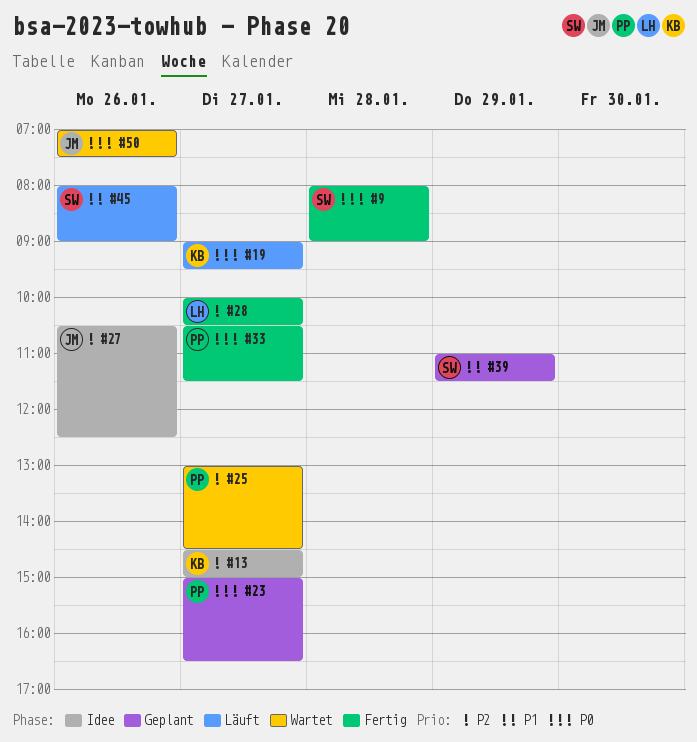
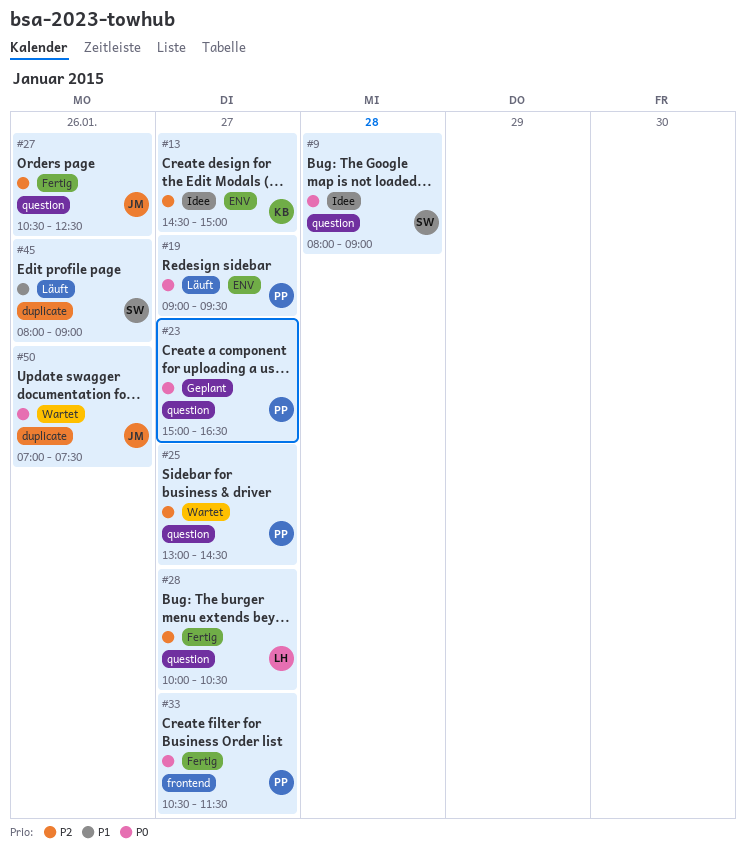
#9, status: Fertig -> Idee
#19, owner: KB -> PP
#27, status: Idee -> Fertig
#39: present -> none

